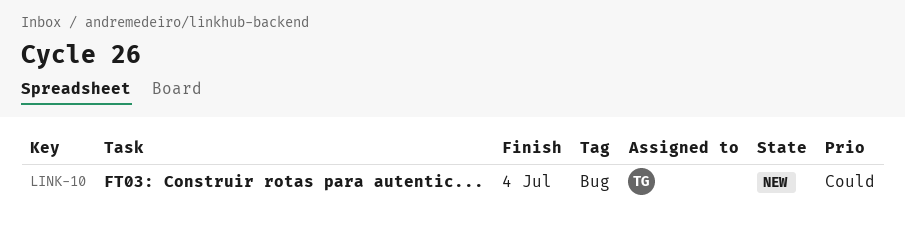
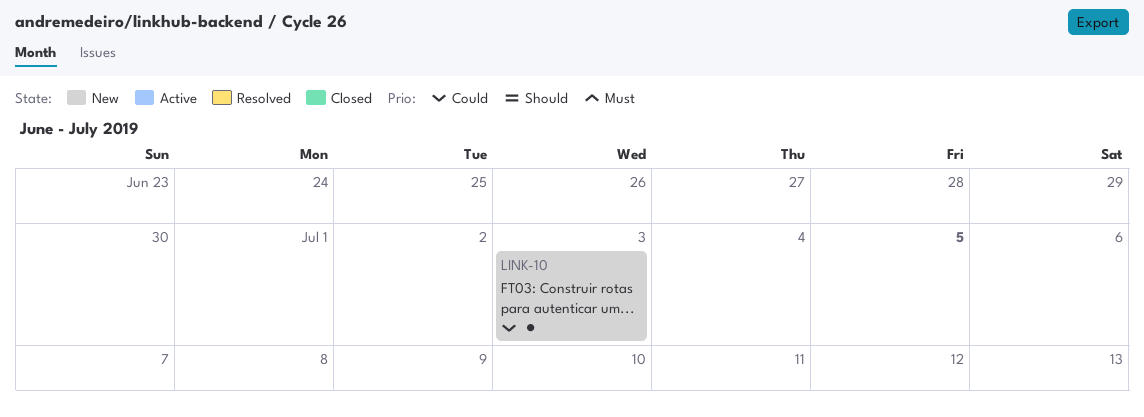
LINK-10, due: Jul 4 -> Jul 3

